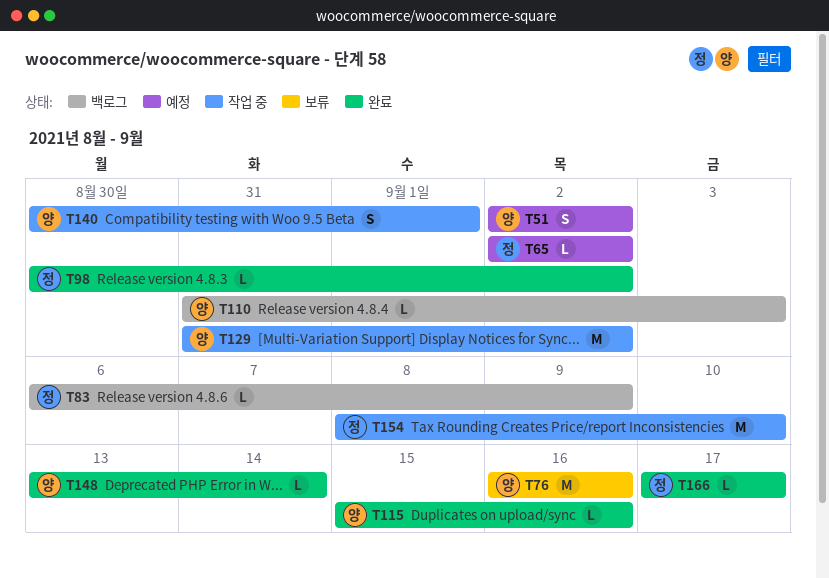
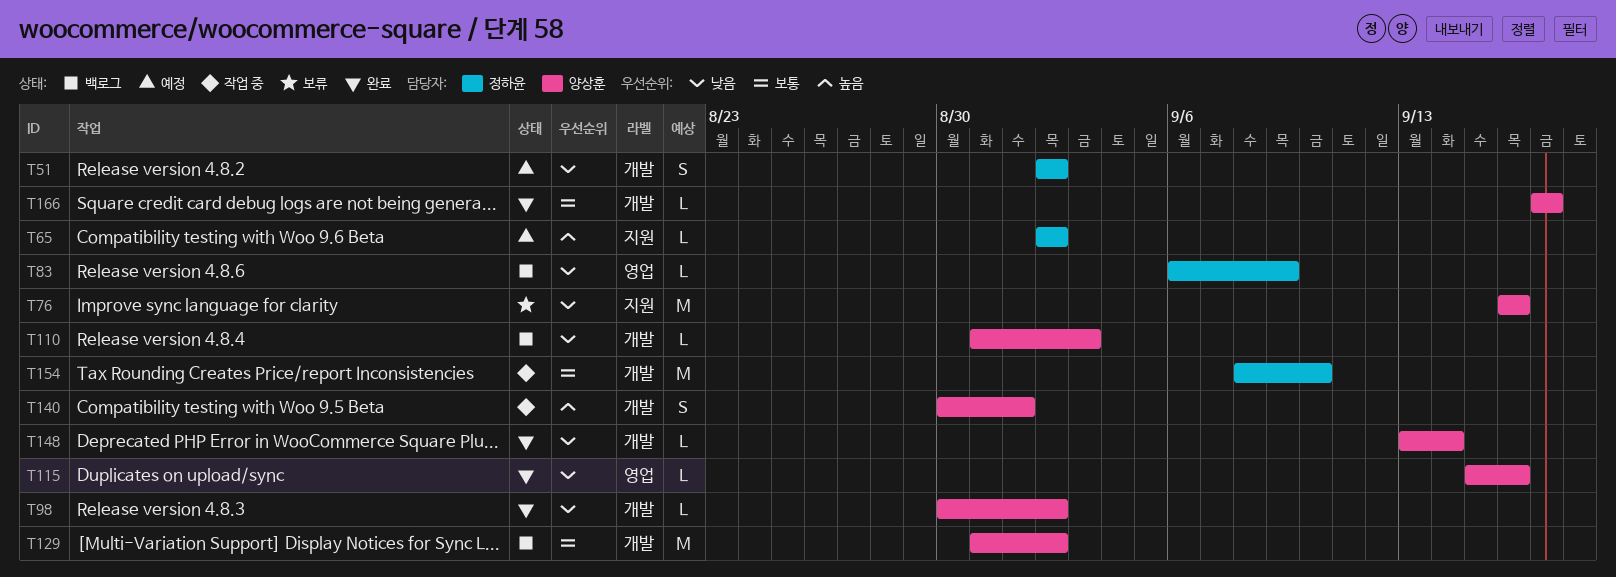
T51, owner: 양상훈 -> 정하윤
T98, owner: 정하윤 -> 양상훈
T129, status: 작업 중 -> 백로그
T166, owner: 정하윤 -> 양상훈

